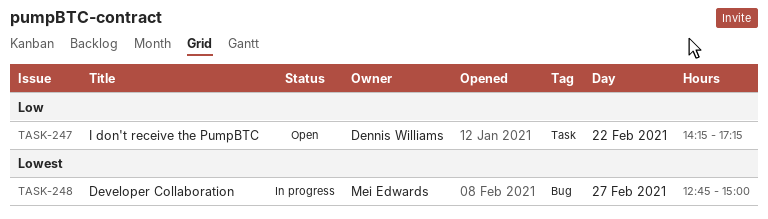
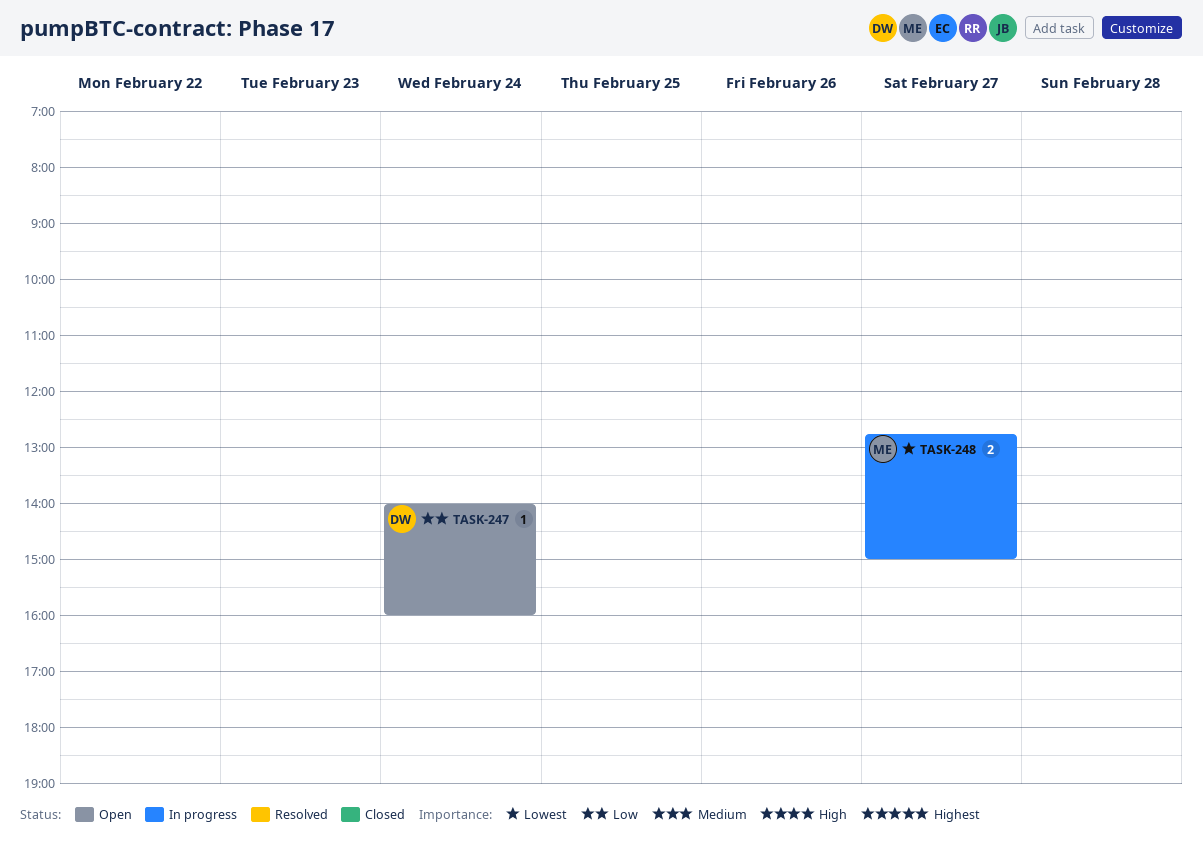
TASK-247, day: Feb 22 -> Feb 24
TASK-247, begins: 14:15 -> 14:00
TASK-247, ends: 17:15 -> 16:00

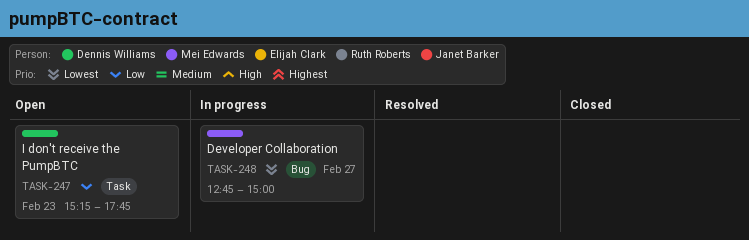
TASK-247, day: Feb 24 -> Feb 23
TASK-247, begins: 14:00 -> 15:15
TASK-247, ends: 16:00 -> 17:45

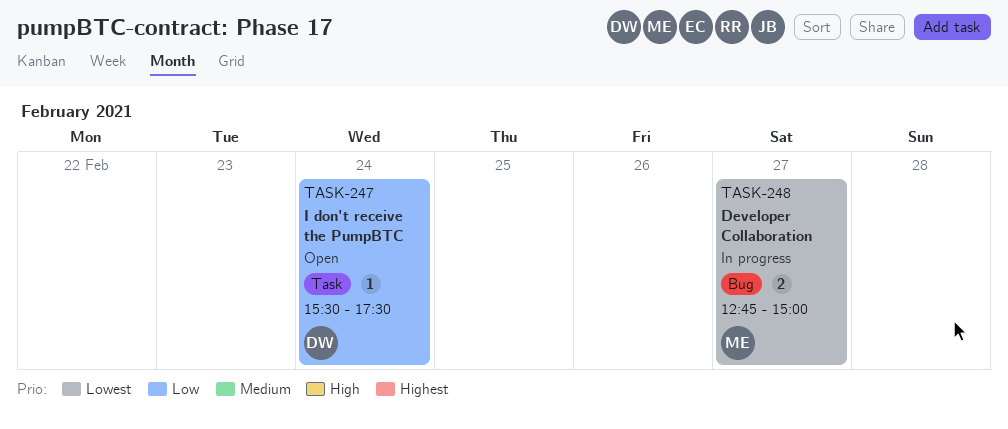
TASK-247, day: Feb 23 -> Feb 24
TASK-247, begins: 15:15 -> 15:30
TASK-247, ends: 17:45 -> 17:30

